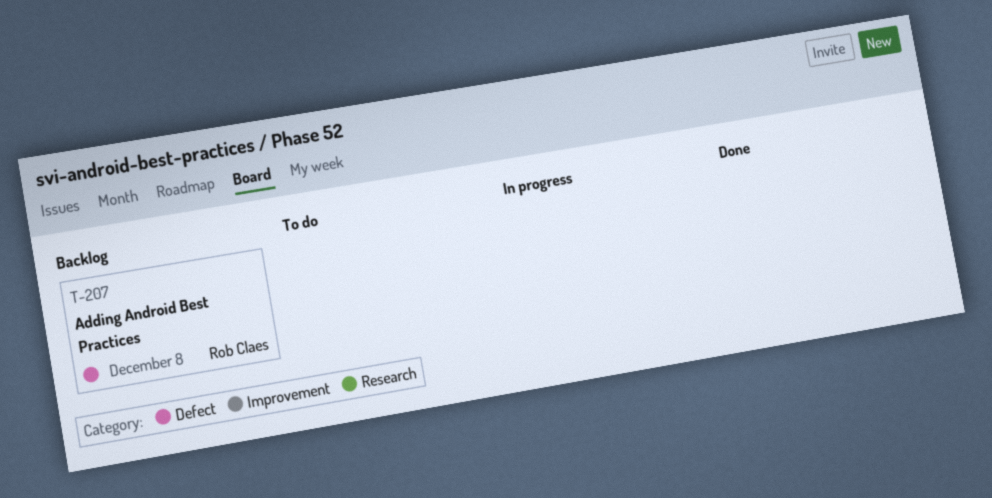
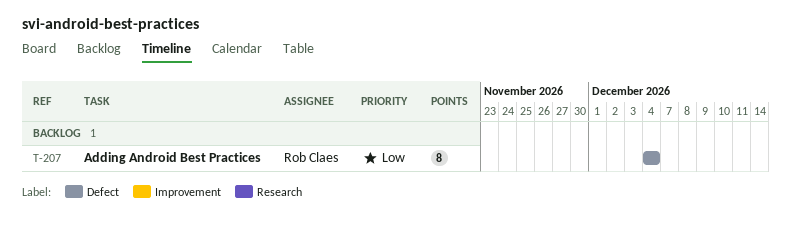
T-207, due: Dec 8 -> Dec 4

